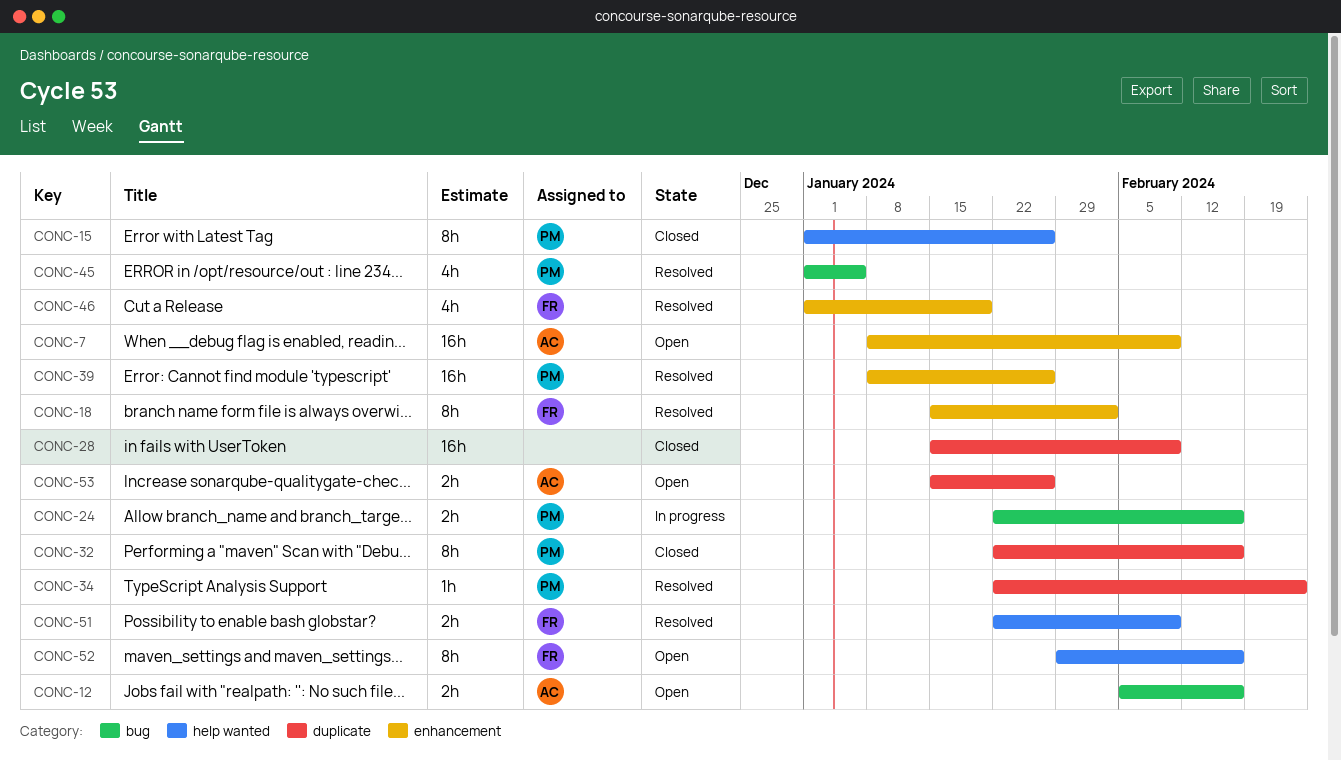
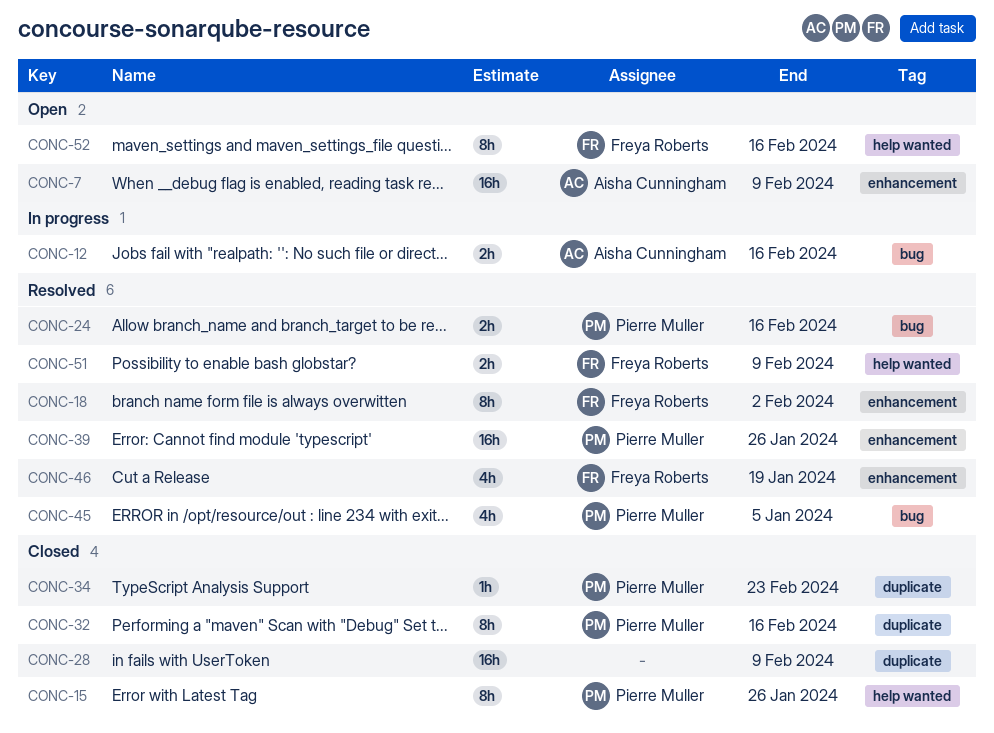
CONC-12, status: Open -> In progress
CONC-24, status: In progress -> Resolved
CONC-34, status: Resolved -> Closed
CONC-53: present -> none

